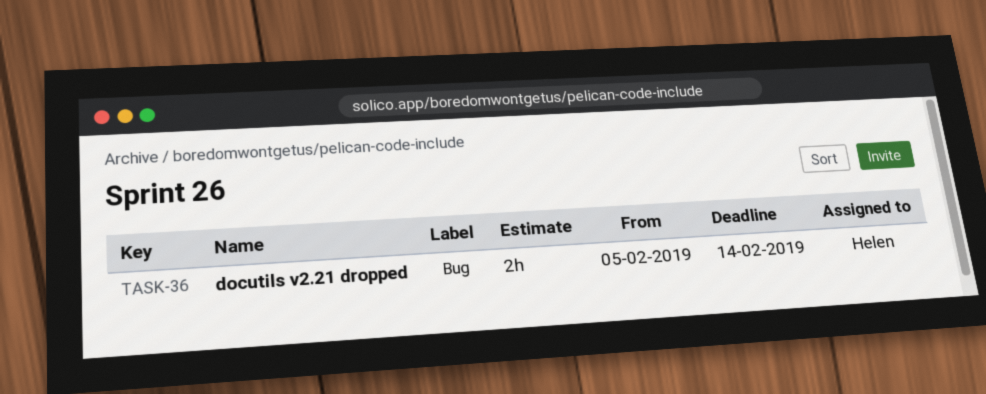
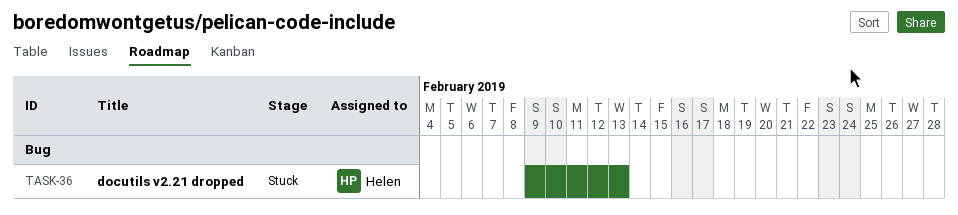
TASK-36, start: Feb 5 -> Feb 9
TASK-36, due: Feb 14 -> Feb 13

